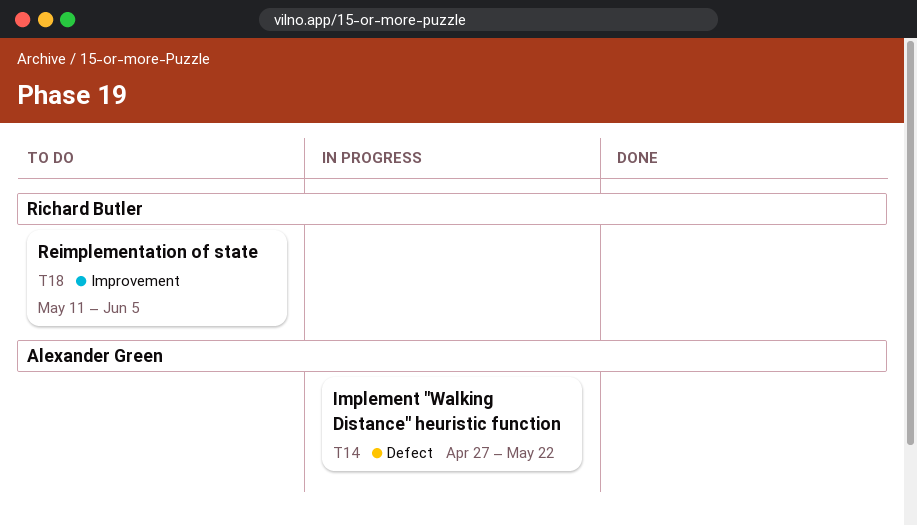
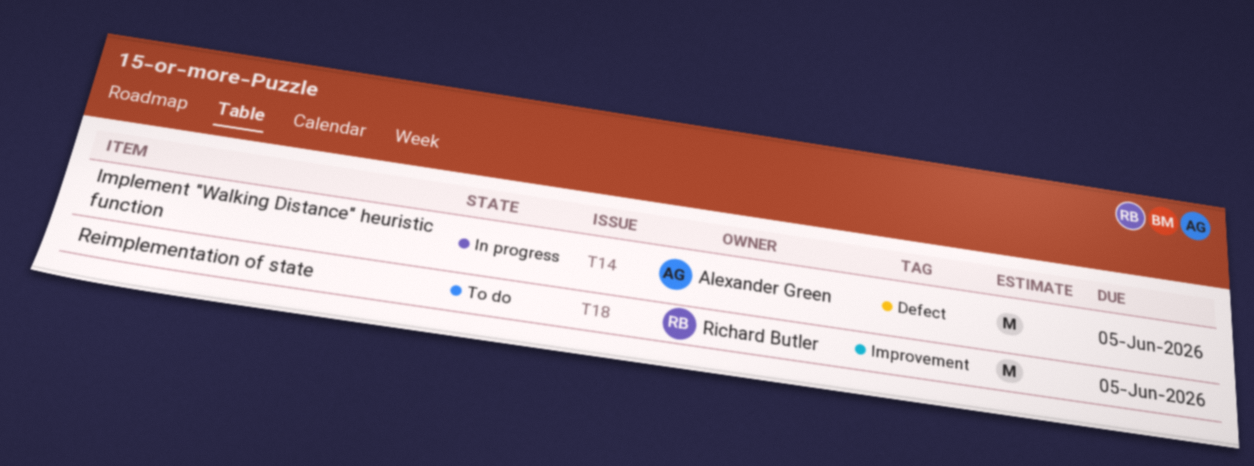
T14, due: May 22 -> Jun 5

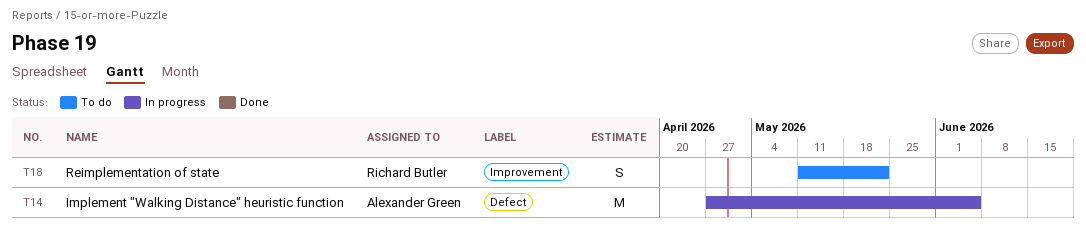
T18, estimate: M -> S
T18, due: Jun 5 -> May 22

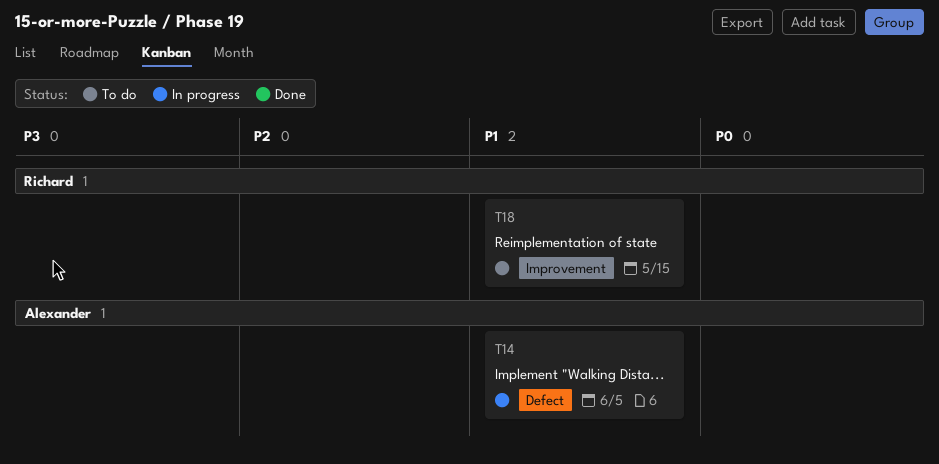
T18, due: May 22 -> May 15

